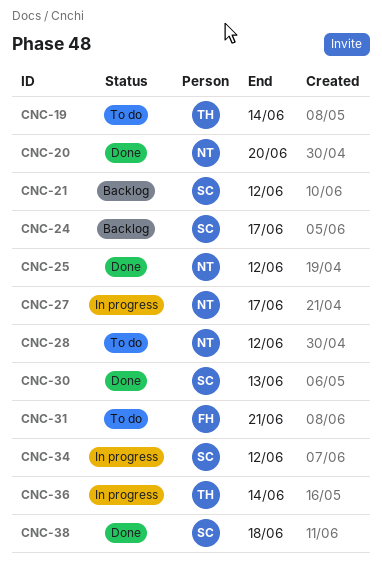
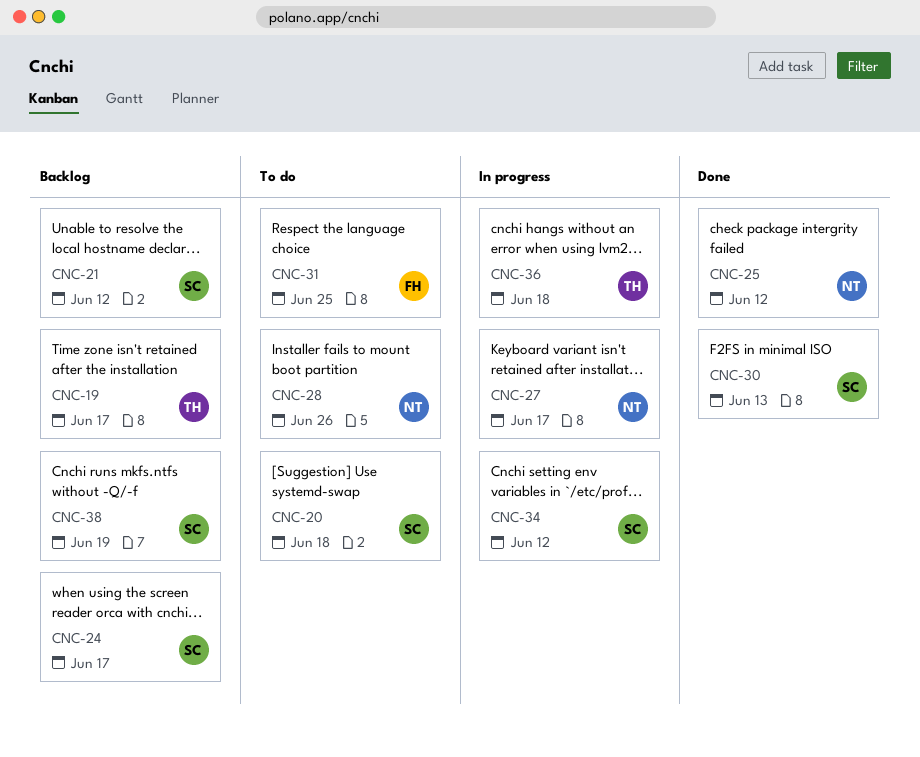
CNC-19, status: To do -> Backlog
CNC-19, due: Jun 14 -> Jun 17
CNC-20, status: Done -> To do
CNC-20, owner: NT -> SC
CNC-20, due: Jun 20 -> Jun 18
CNC-28, due: Jun 12 -> Jun 26
CNC-31, due: Jun 21 -> Jun 25
CNC-36, due: Jun 14 -> Jun 18
CNC-38, status: Done -> Backlog
CNC-38, due: Jun 18 -> Jun 19

